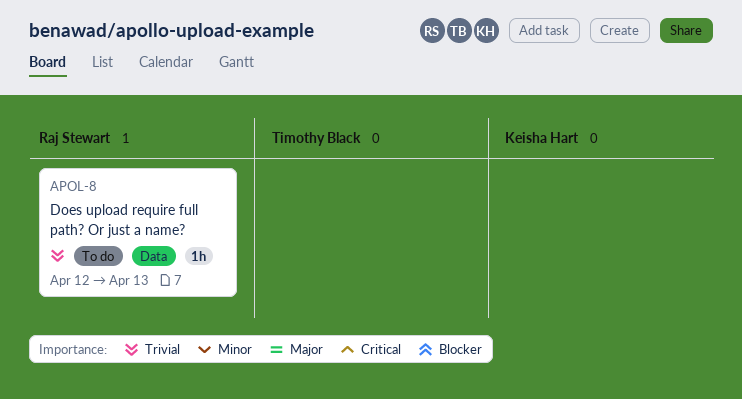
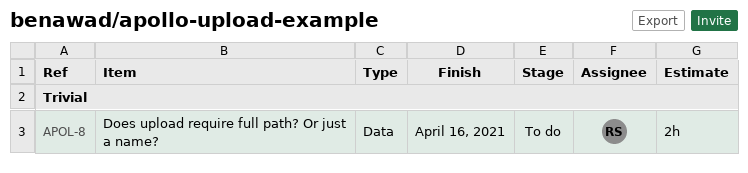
APOL-8, estimate: 1h -> 2h
APOL-8, due: Apr 13 -> Apr 16

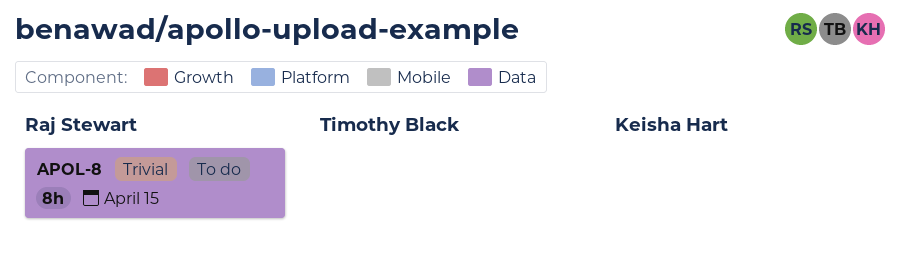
APOL-8, estimate: 2h -> 8h
APOL-8, due: Apr 16 -> Apr 15

